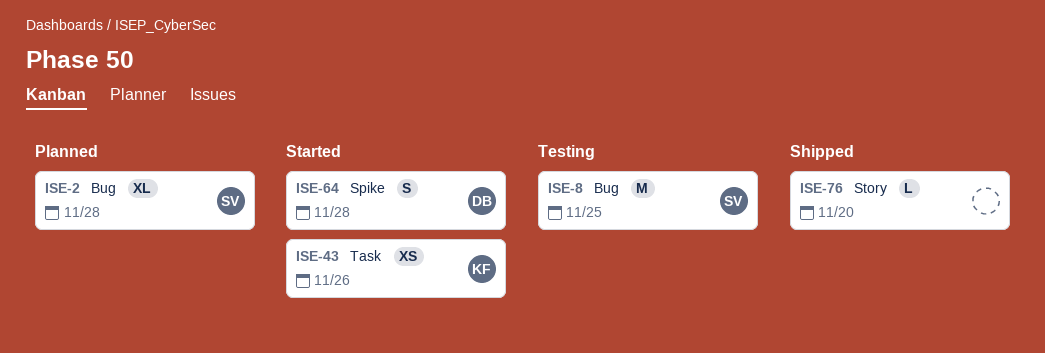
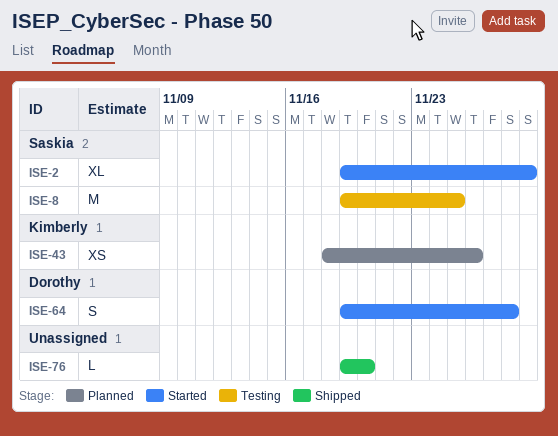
ISE-2, status: Planned -> Started
ISE-2, due: Nov 28 -> Nov 29
ISE-43, status: Started -> Planned

